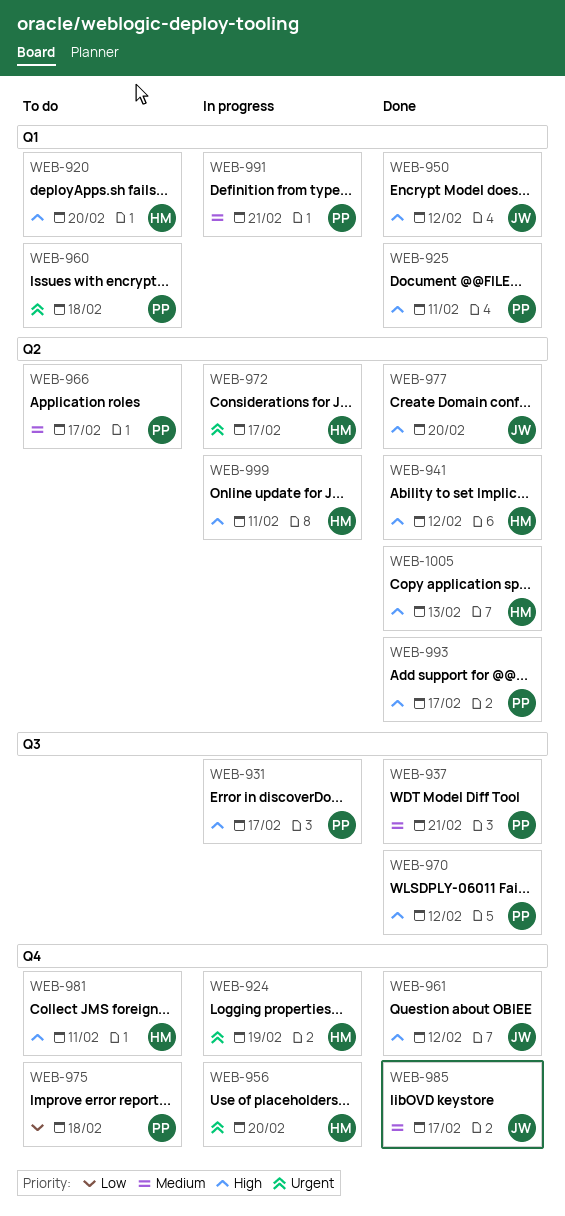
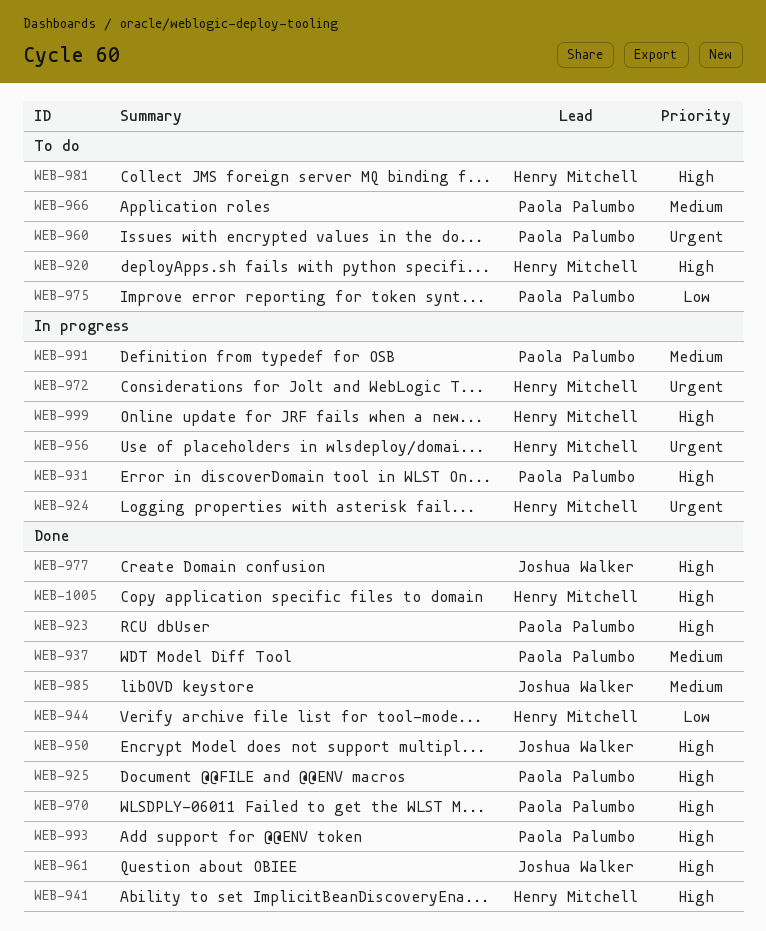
WEB-923: none -> present
WEB-944: none -> present

